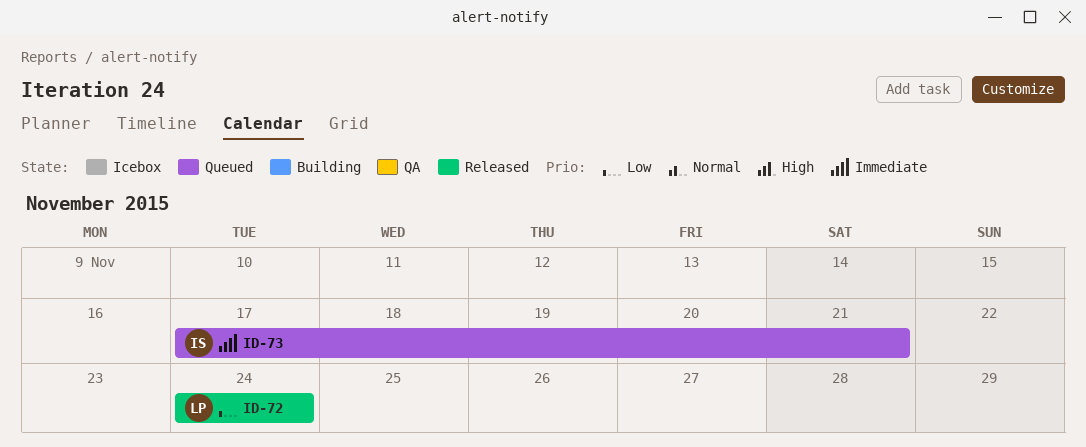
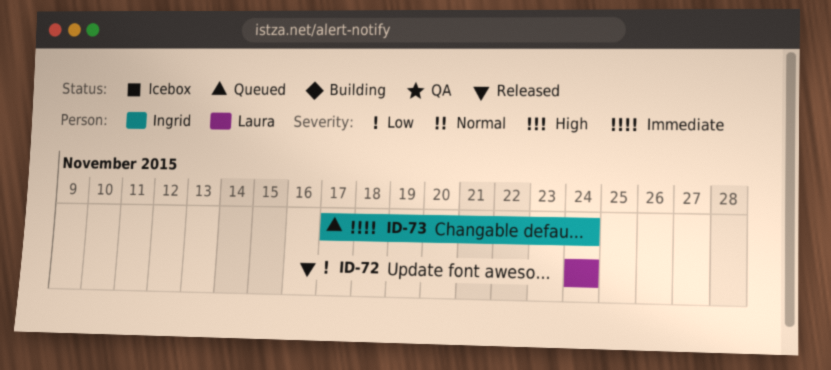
ID-73, due: Nov 21 -> Nov 24

